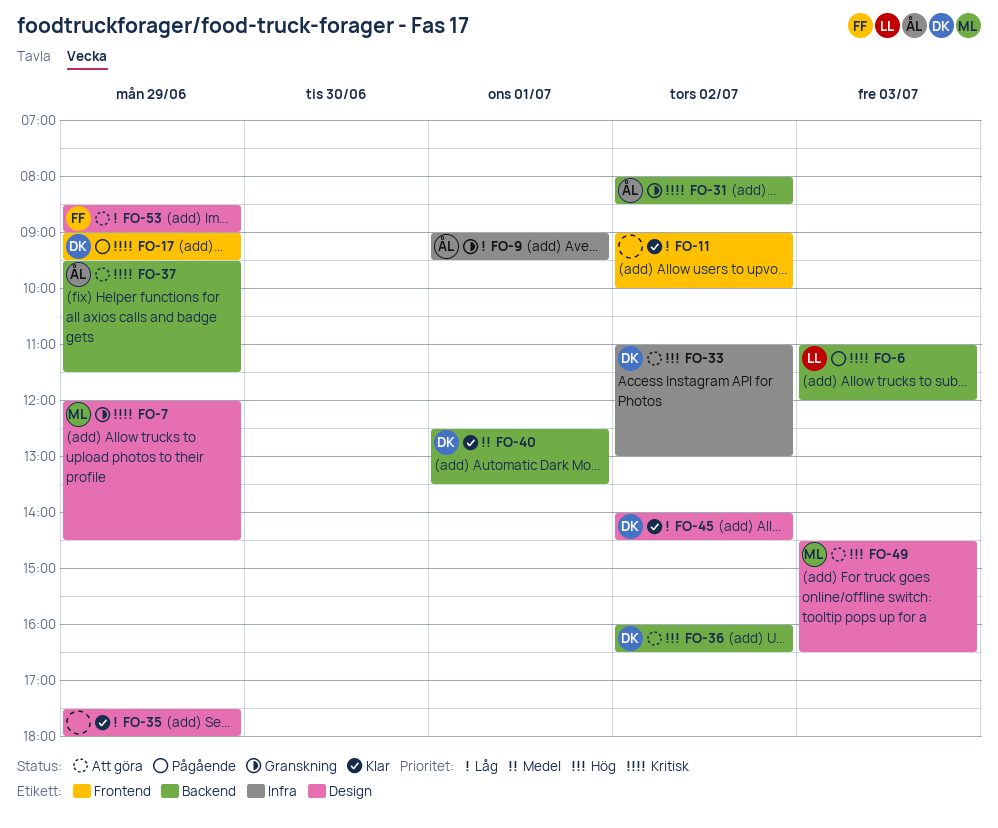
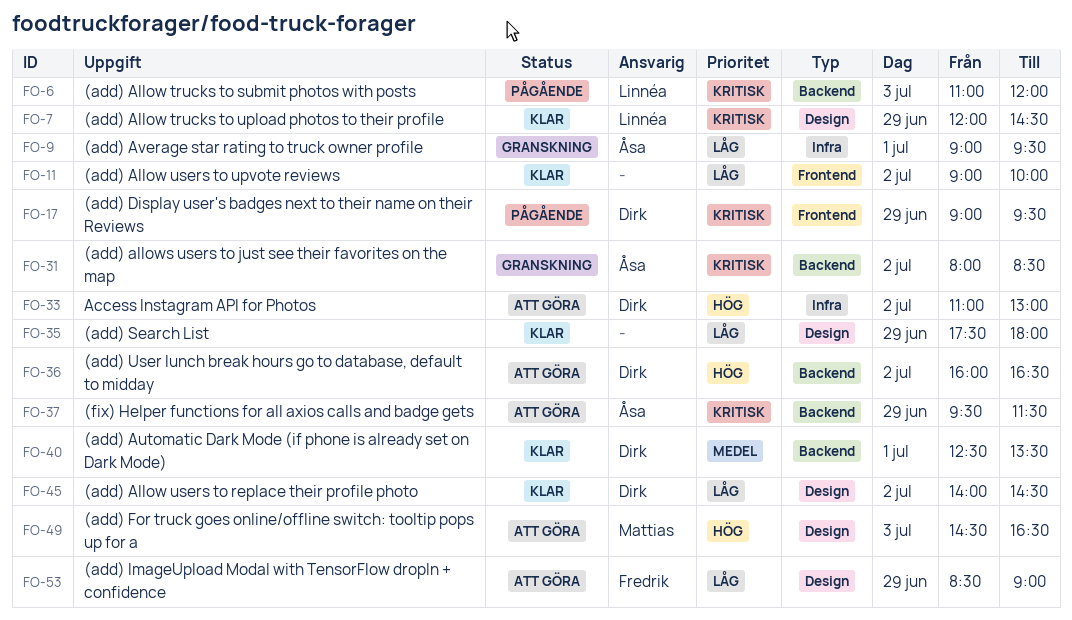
FO-7, status: Granskning -> Klar
FO-7, owner: Mattias -> Linnéa

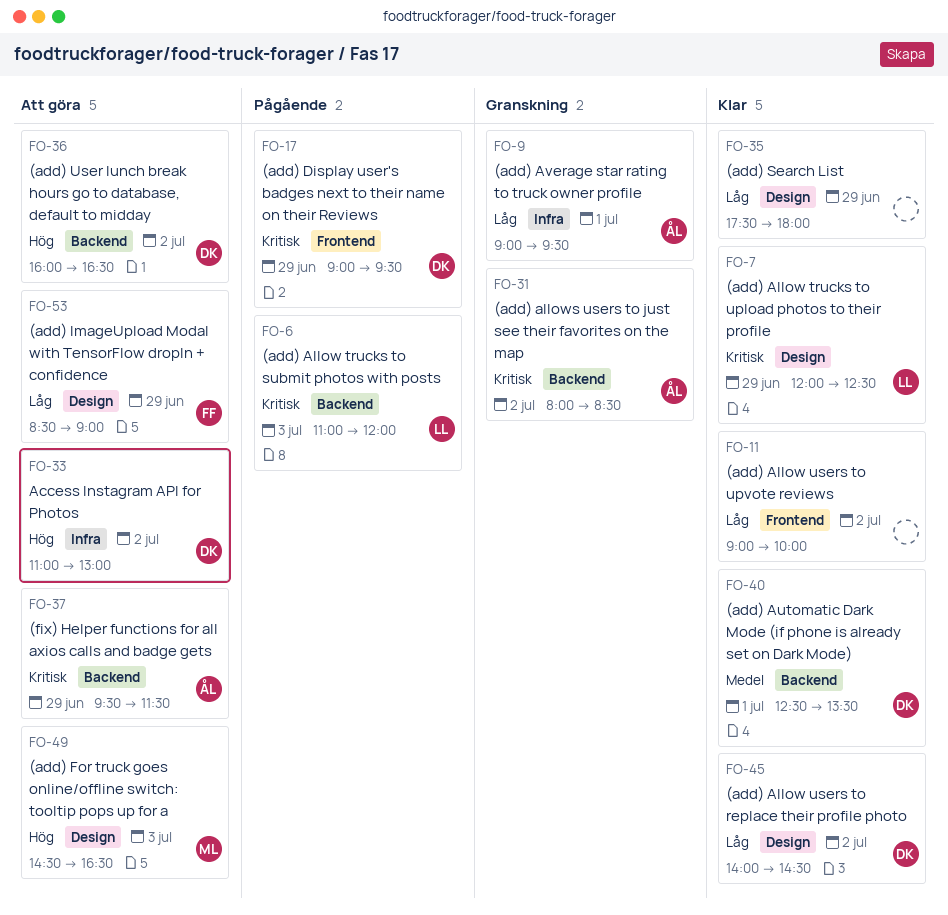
FO-7, ends: 14:30 -> 12:30

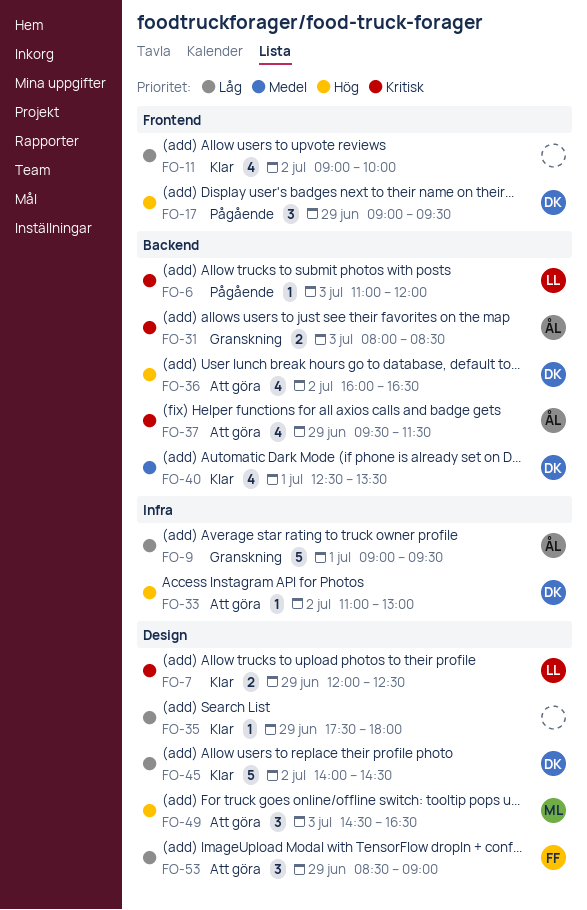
FO-17, priority: Kritisk -> Hög
FO-31, day: Jul 2 -> Jul 3

